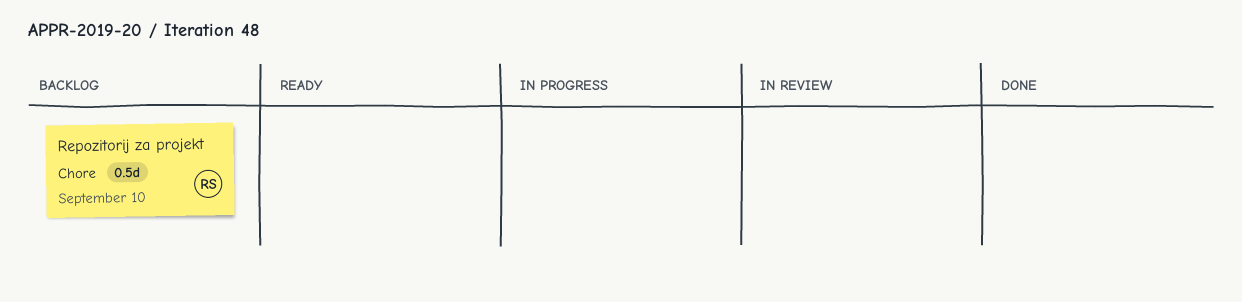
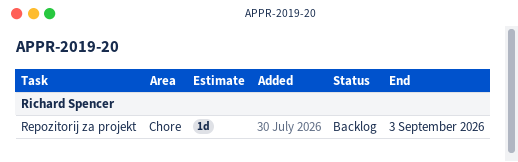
Repozitorij za projekt, estimate: 0.5d -> 1d
Repozitorij za projekt, due: Sep 10 -> Sep 3

